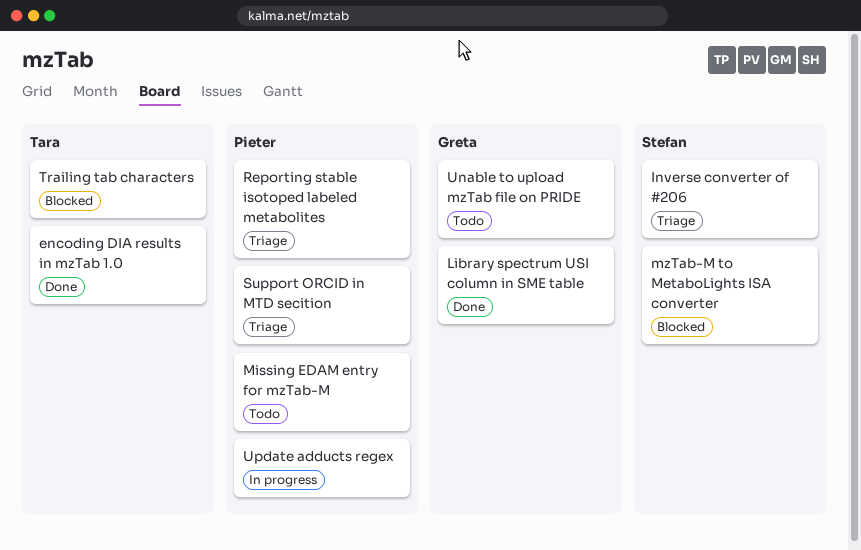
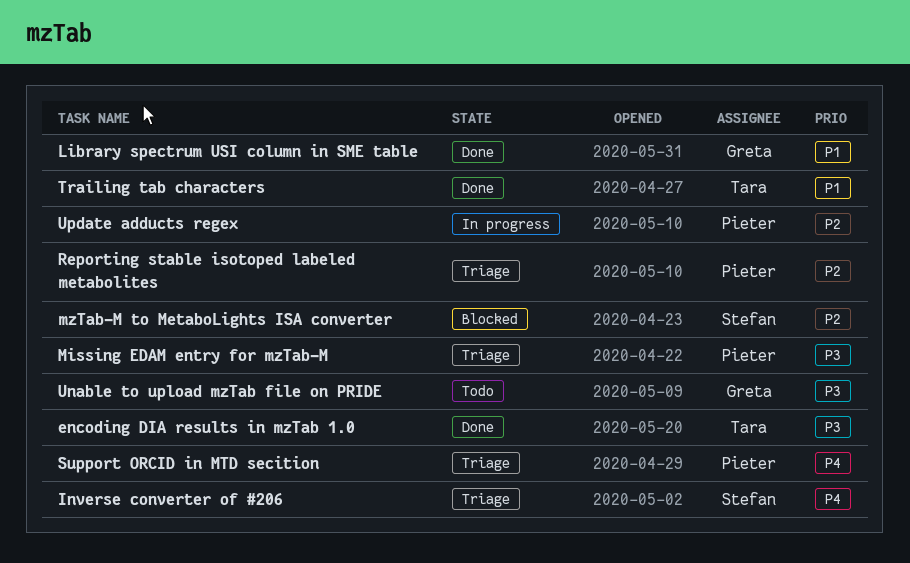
Missing EDAM entry for mzTab-M, status: Todo -> Triage
Trailing tab characters, status: Blocked -> Done

